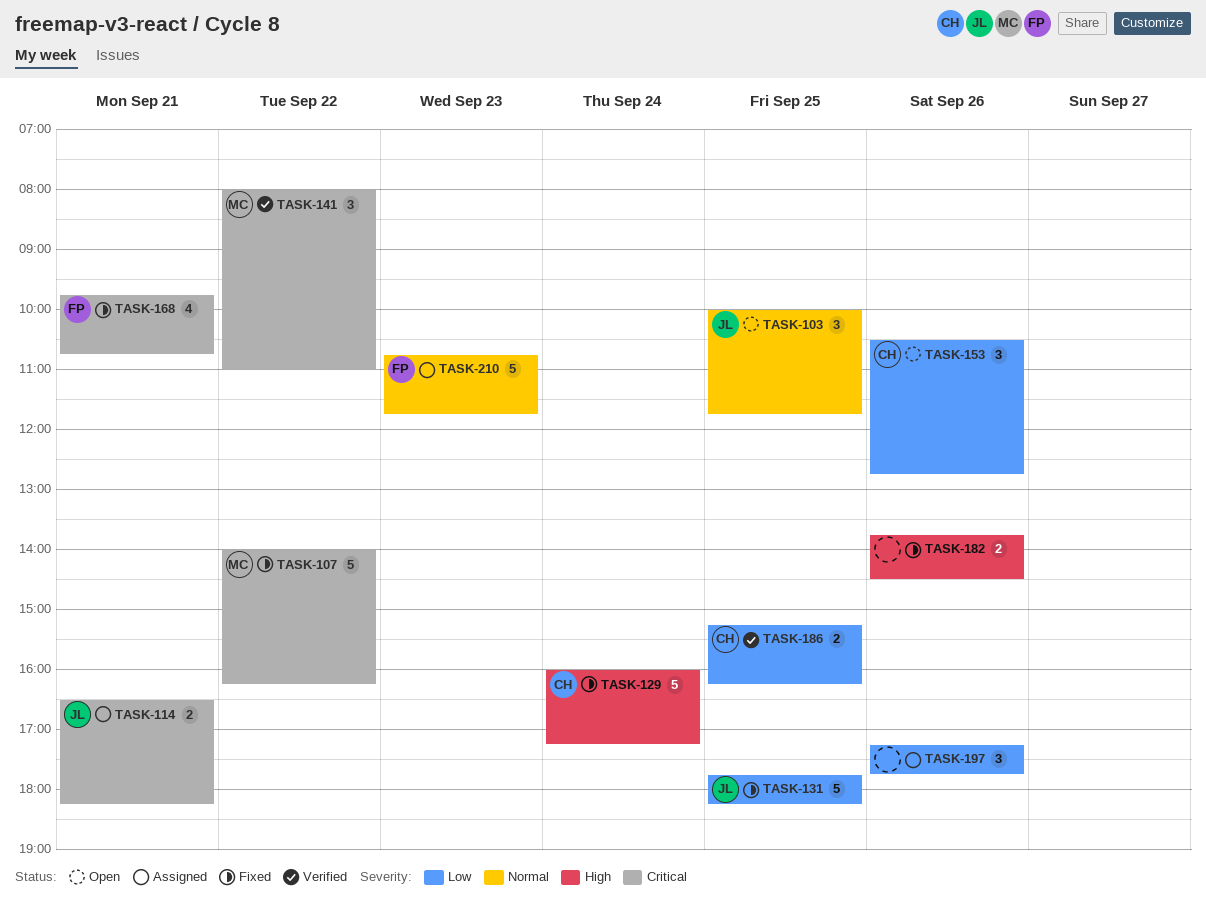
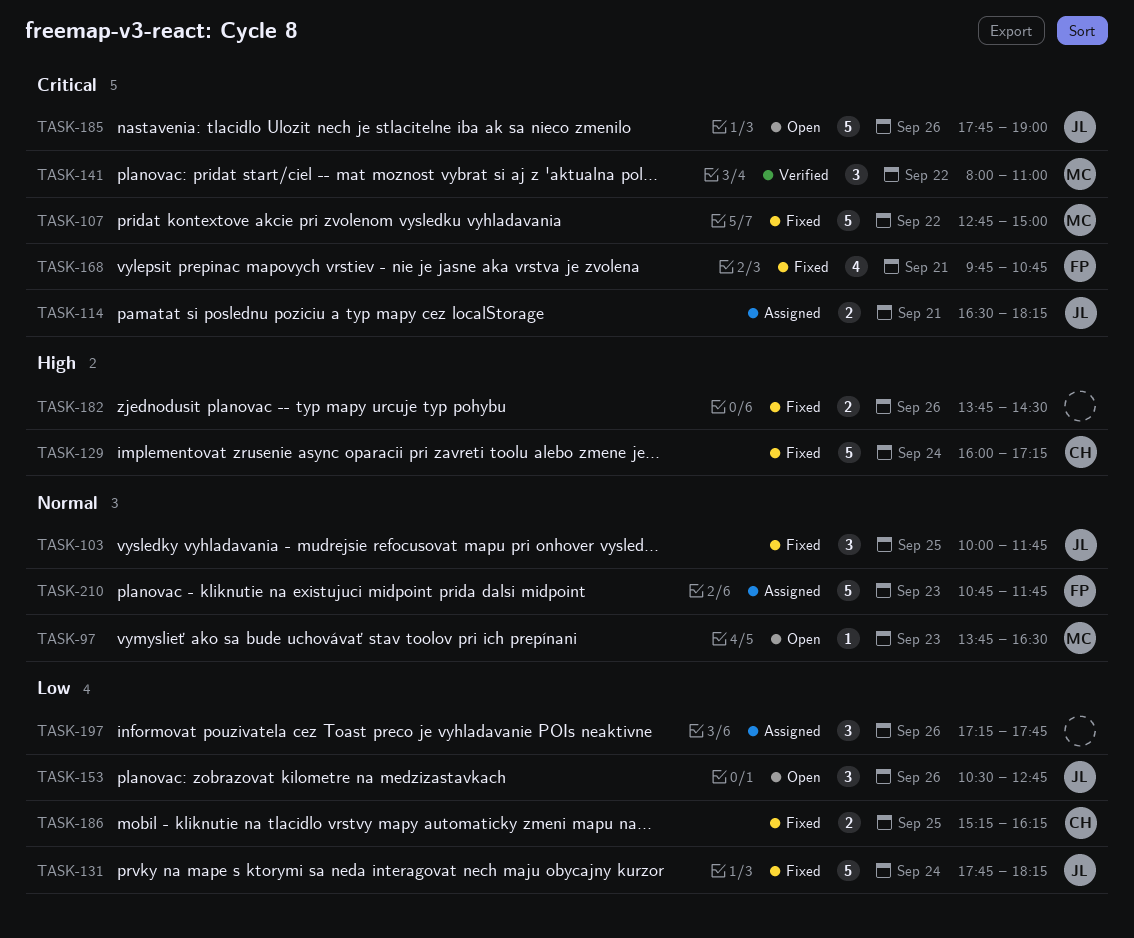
TASK-97: none -> present
TASK-103, status: Open -> Fixed
TASK-107, begins: 14:00 -> 12:45
TASK-107, ends: 16:15 -> 15:00
TASK-131, day: Sep 25 -> Sep 24
TASK-153, owner: CH -> JL
TASK-185: none -> present
TASK-186, status: Verified -> Fixed

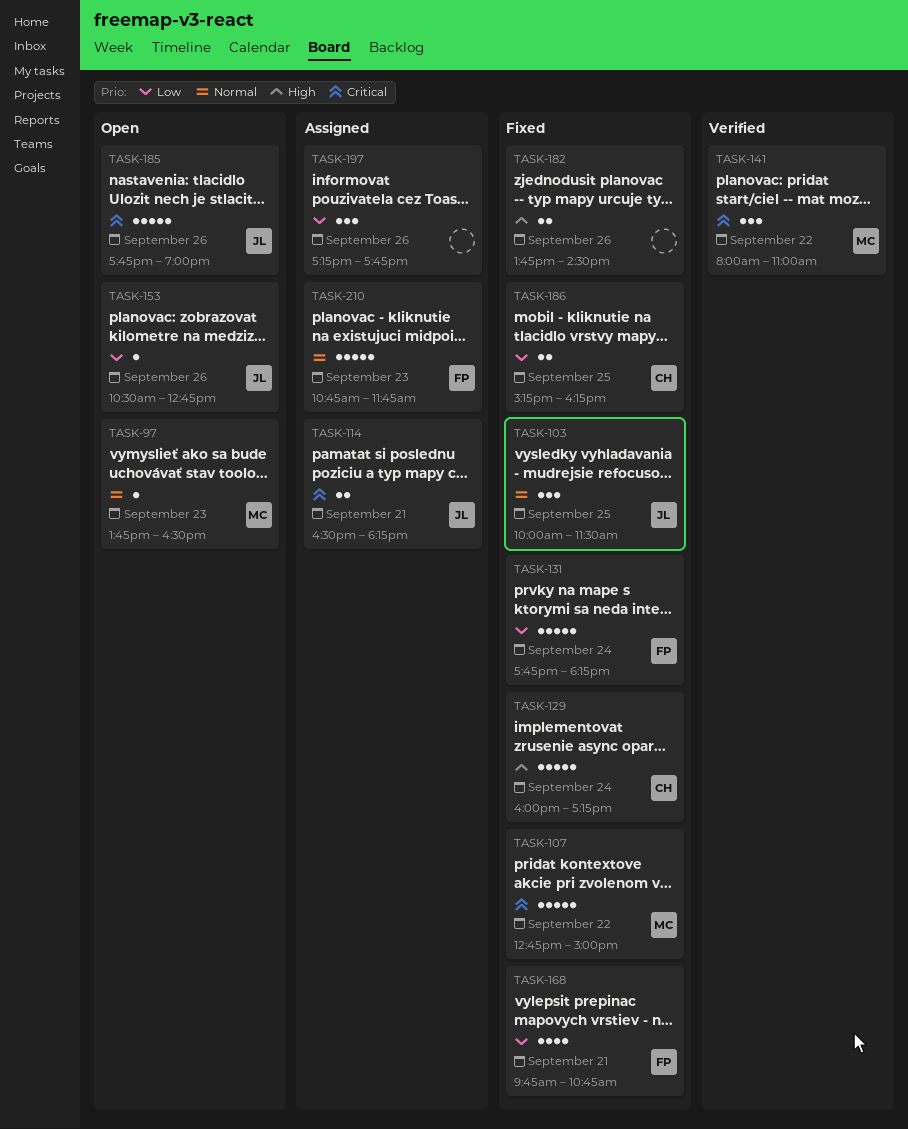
TASK-103, ends: 11:45 -> 11:30
TASK-131, owner: JL -> FP
TASK-153, estimate: 3 -> 1
TASK-168, priority: Critical -> Low

